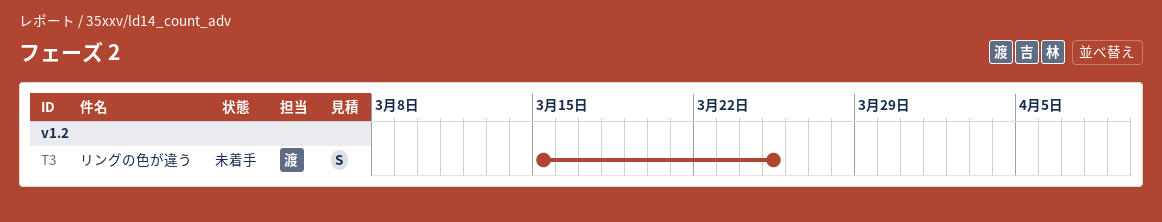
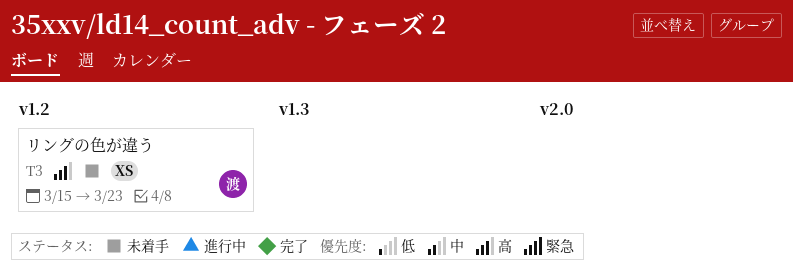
T3, estimate: S -> XS
T3, due: Mar 25 -> Mar 23

